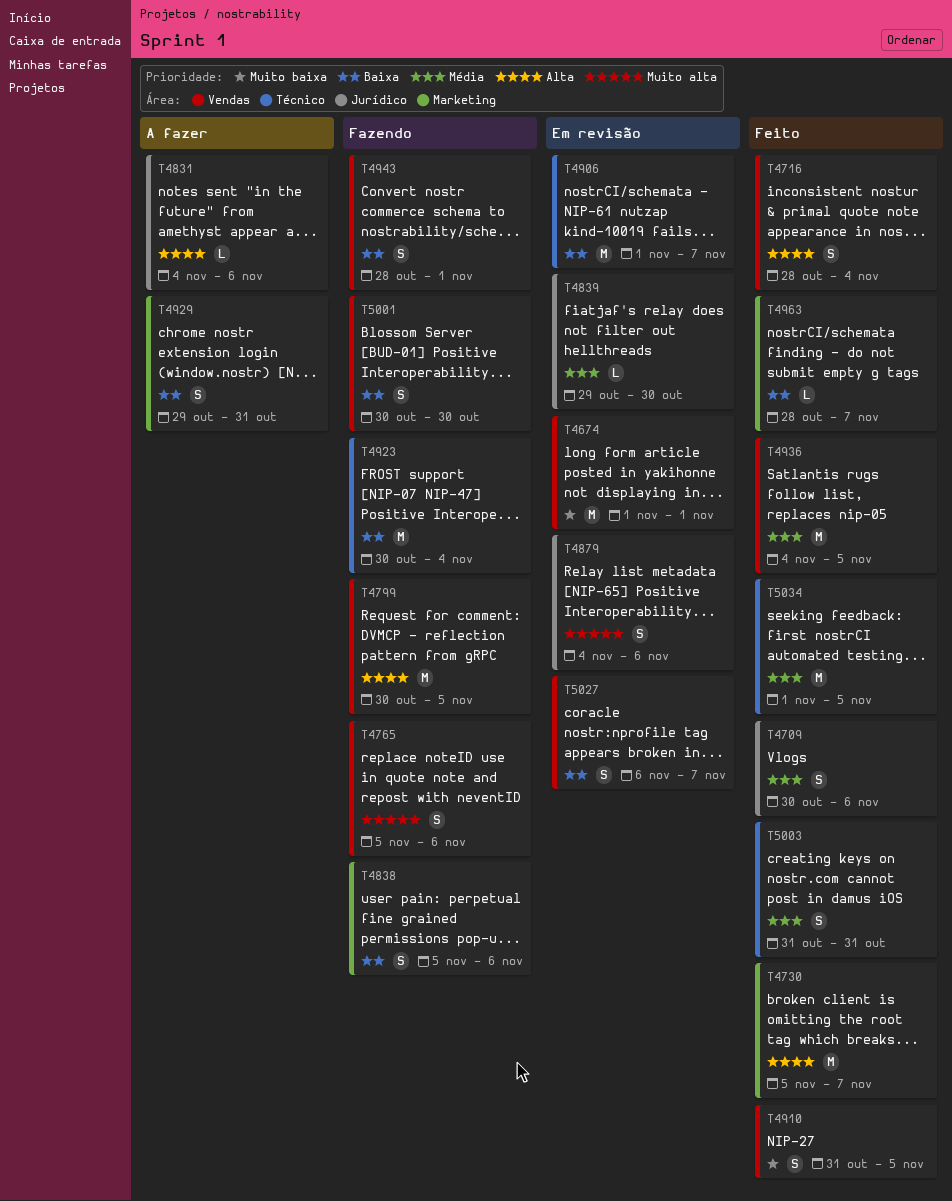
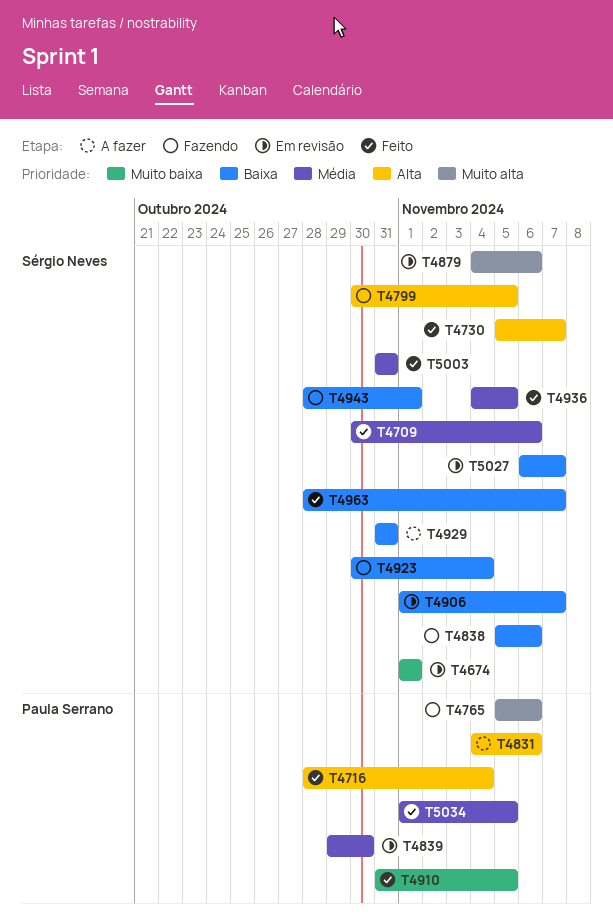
T4929, start: Oct 29 -> Oct 31
T5001: present -> none

